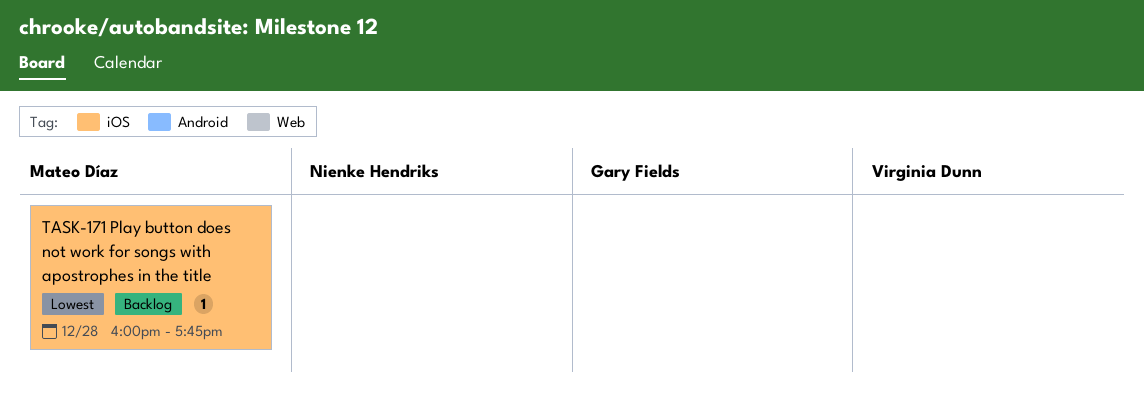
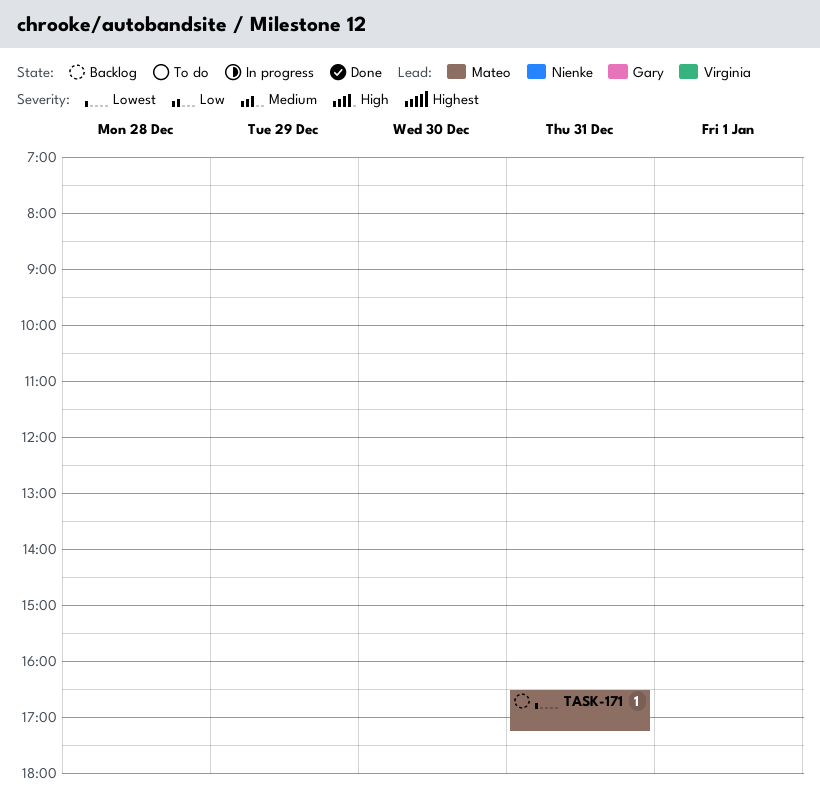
TASK-171, day: Dec 28 -> Dec 31
TASK-171, begins: 16:00 -> 16:30
TASK-171, ends: 17:45 -> 17:15

